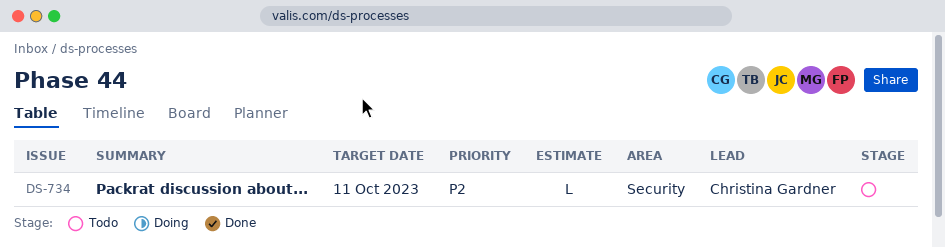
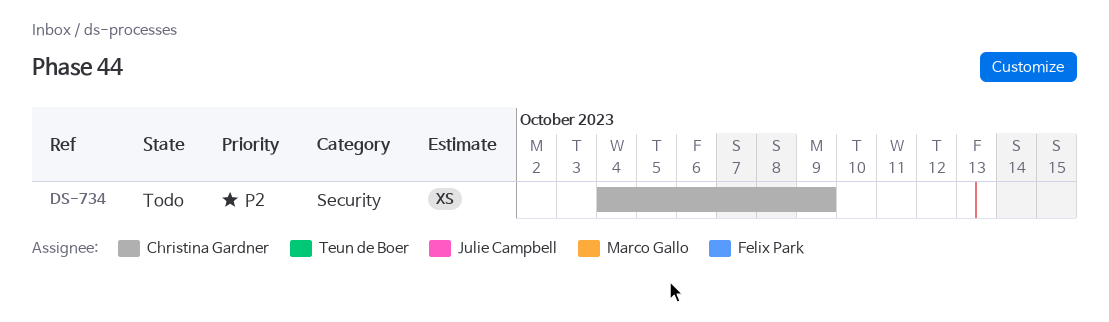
DS-734, estimate: L -> XS
DS-734, due: Oct 11 -> Oct 9

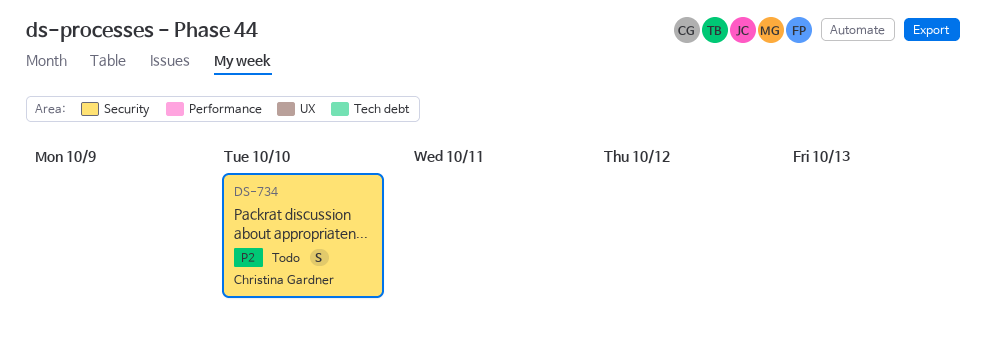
DS-734, estimate: XS -> S
DS-734, due: Oct 9 -> Oct 10

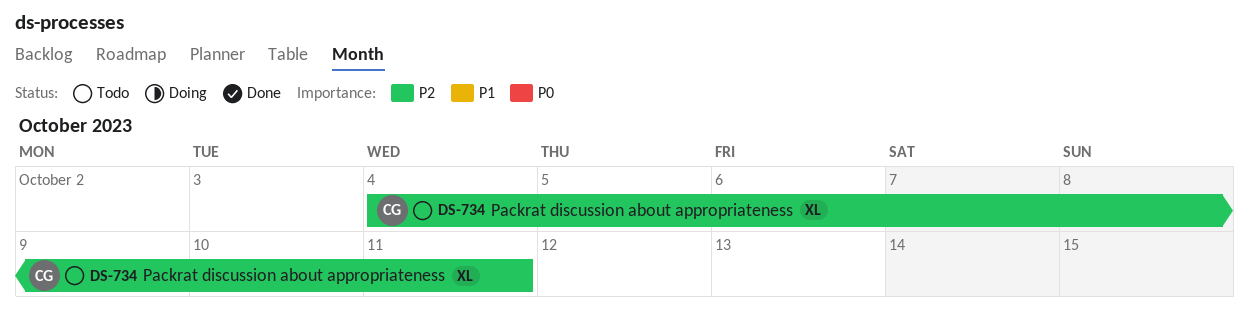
DS-734, estimate: S -> XL
DS-734, due: Oct 10 -> Oct 11

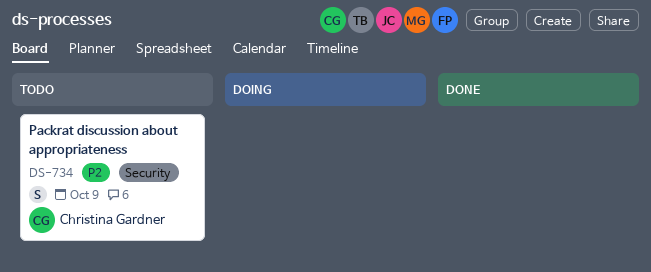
DS-734, estimate: XL -> S
DS-734, due: Oct 11 -> Oct 9

